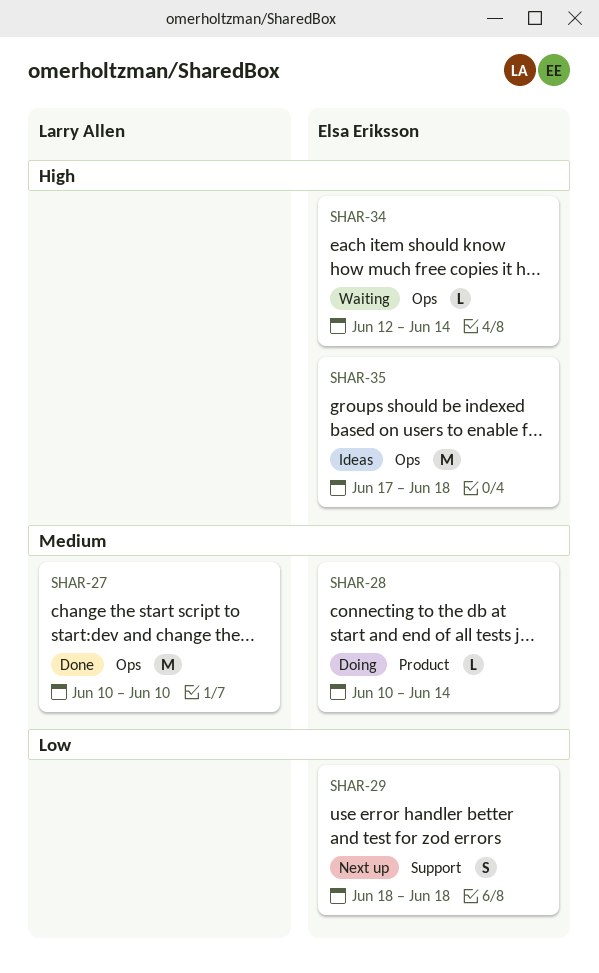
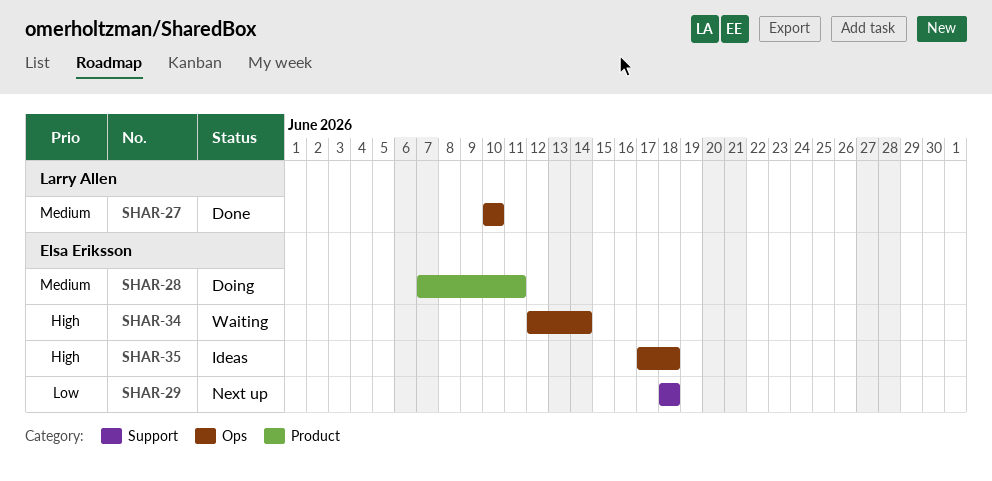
SHAR-28, start: Jun 10 -> Jun 7
SHAR-28, due: Jun 14 -> Jun 11

